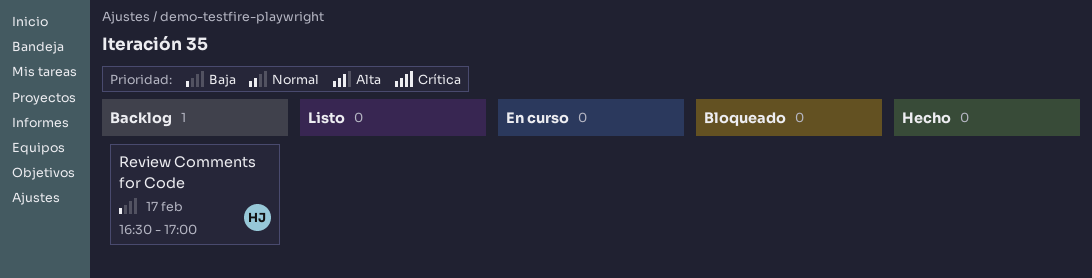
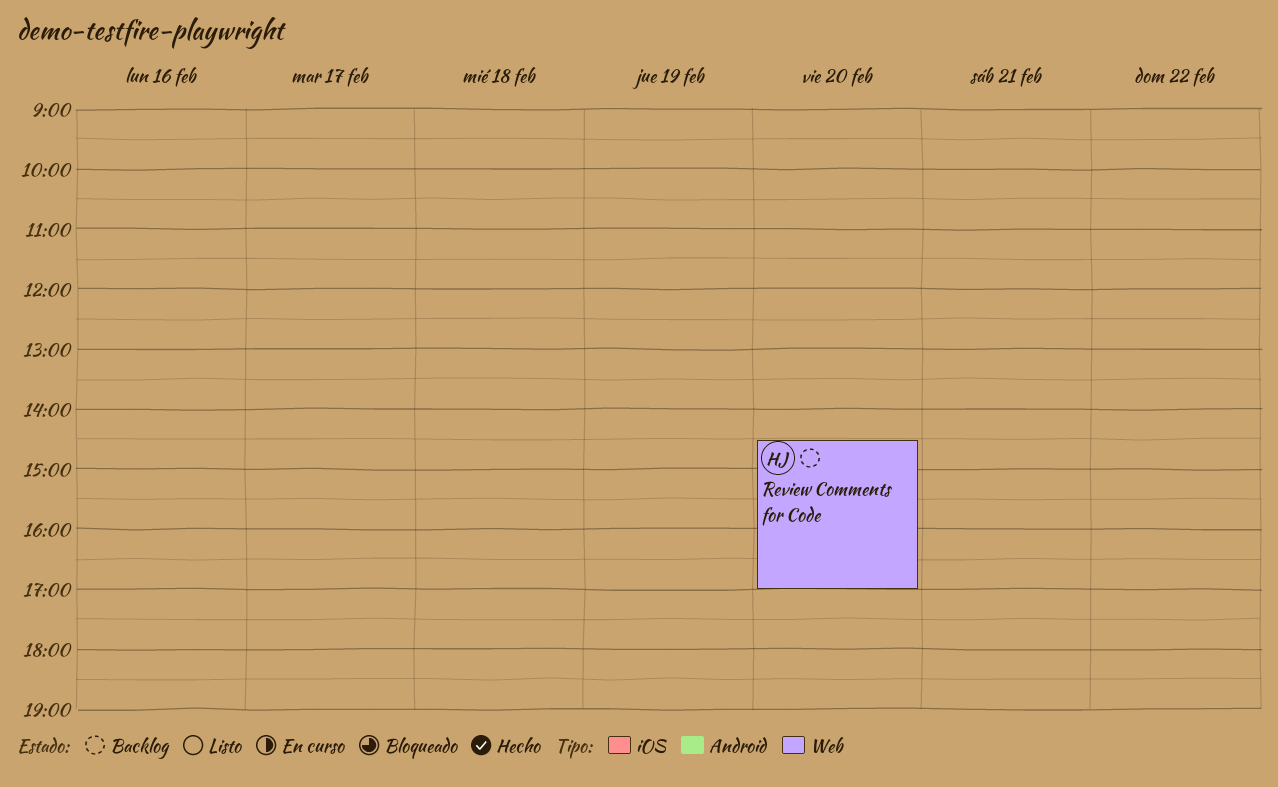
Review Comments for Code, day: Feb 17 -> Feb 20
Review Comments for Code, begins: 16:30 -> 14:30

